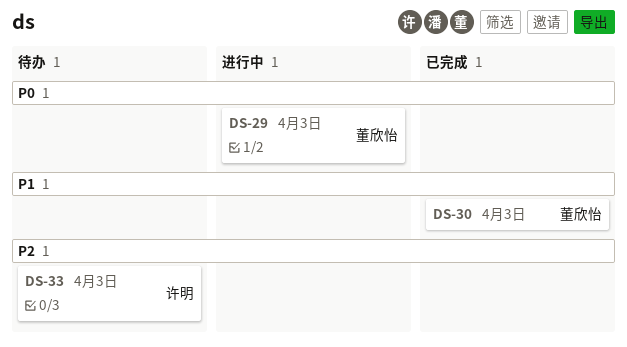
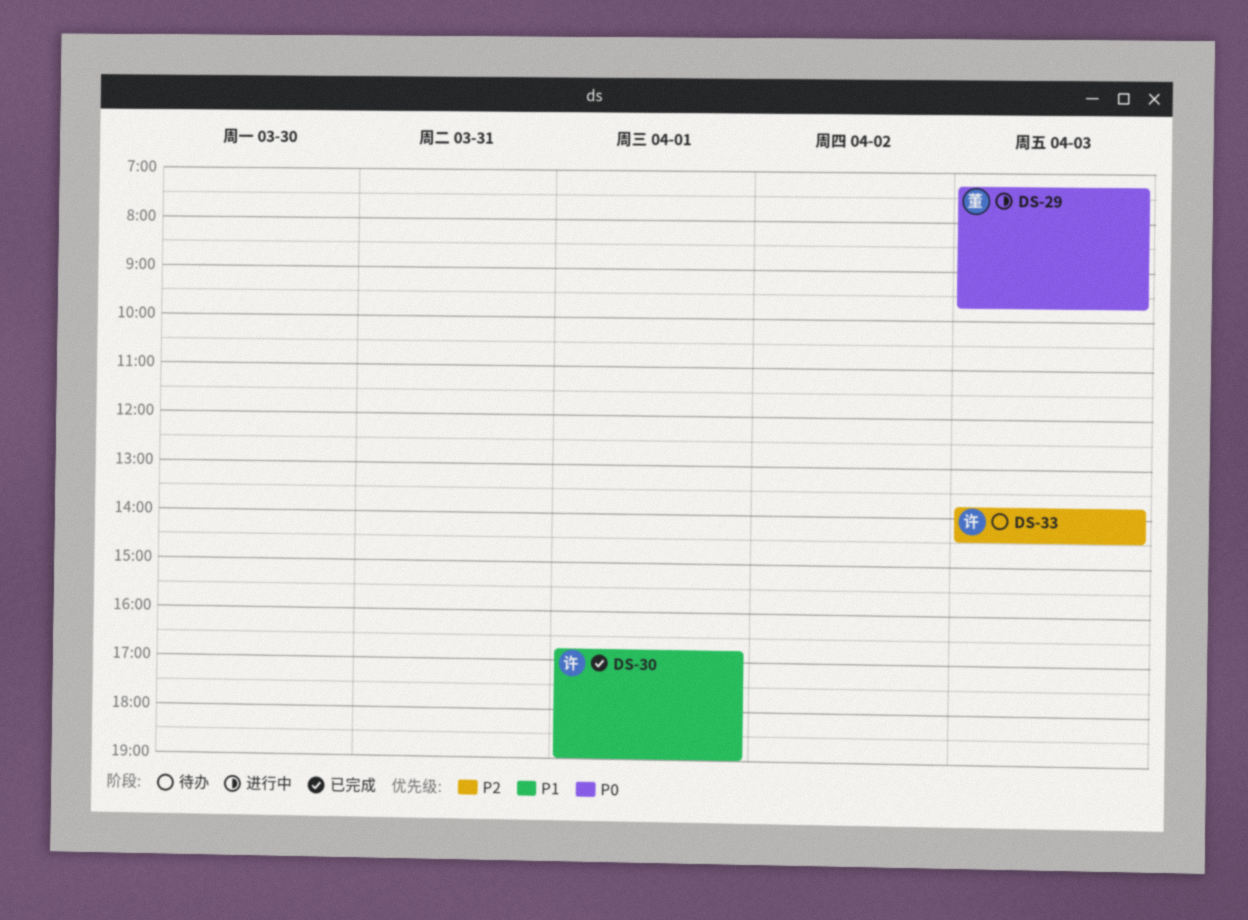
DS-30, owner: 董欣怡 -> 许明
DS-30, day: Apr 3 -> Apr 1

